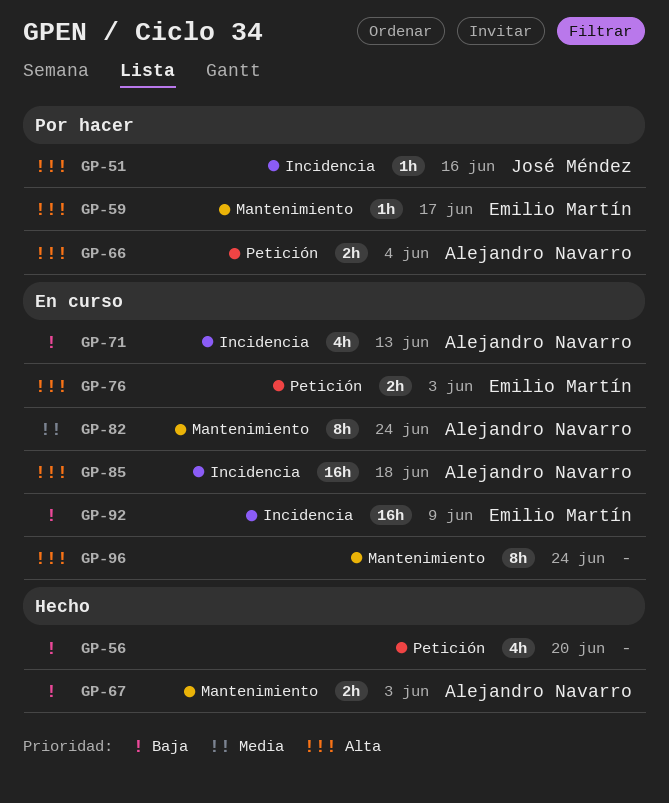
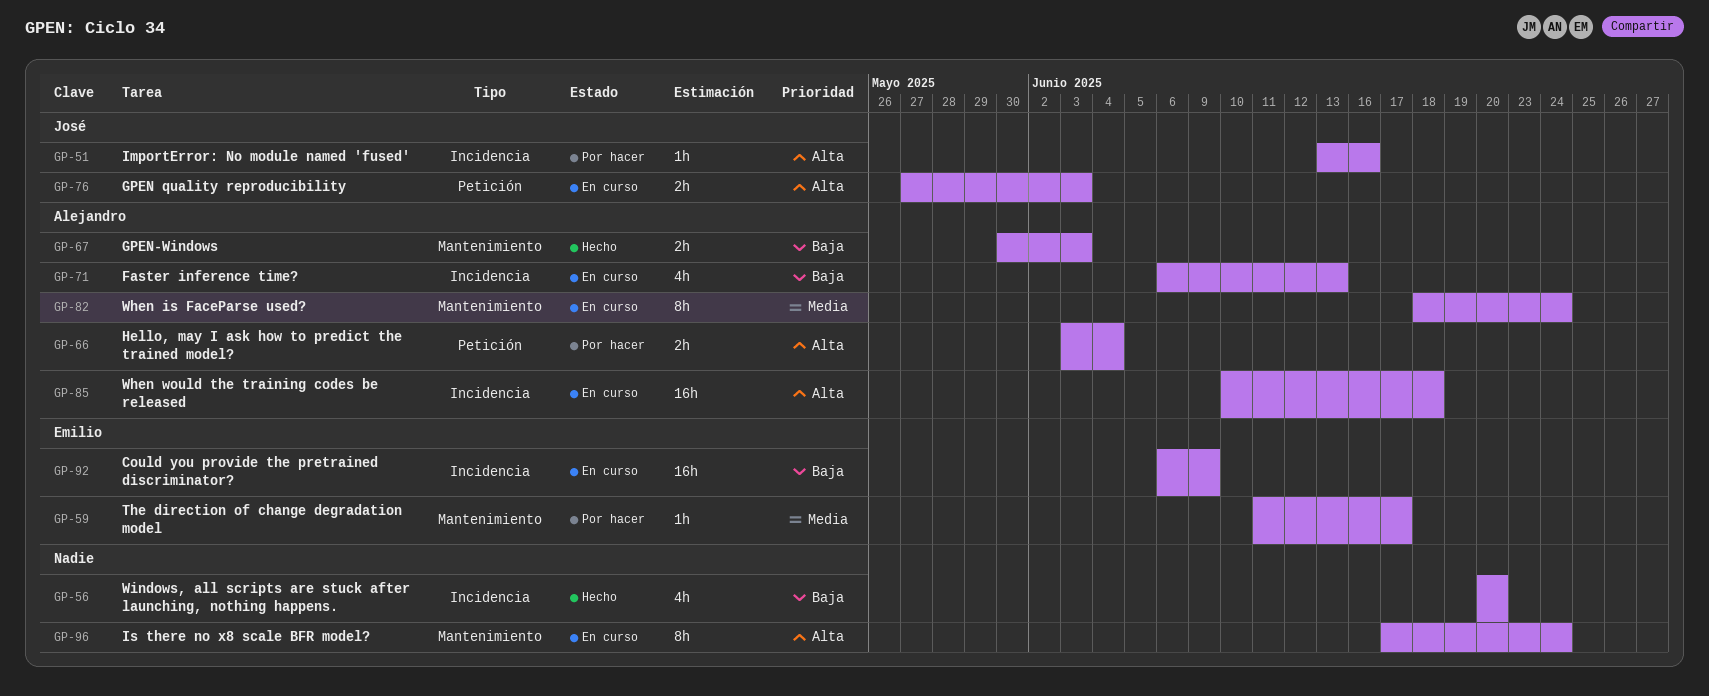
GP-56, label: Petición -> Incidencia
GP-59, priority: Alta -> Media
GP-76, owner: Emilio Martín -> José Méndez

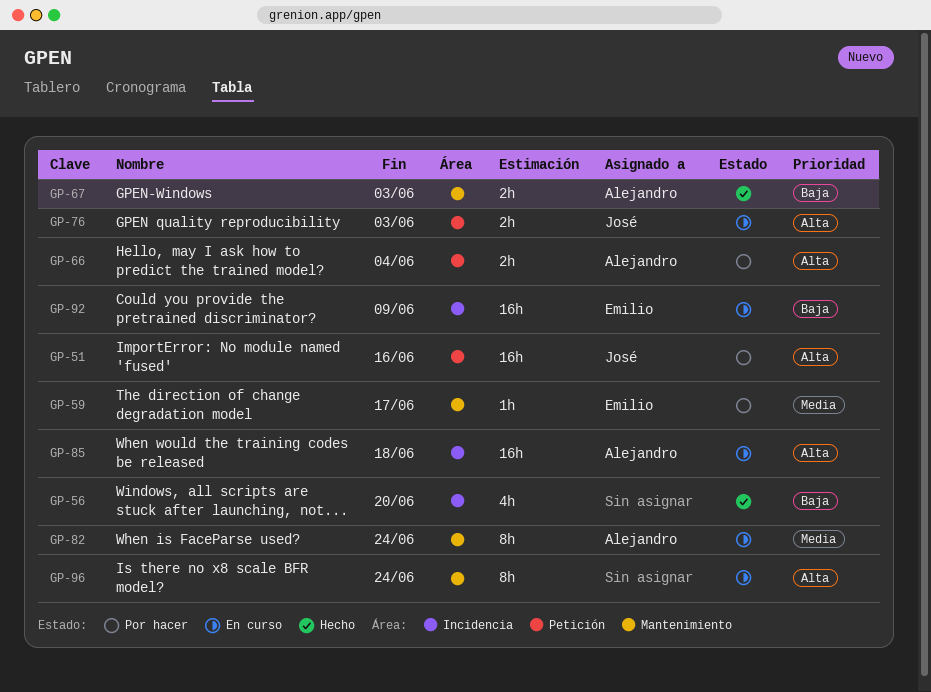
GP-51, label: Incidencia -> Petición
GP-51, estimate: 1h -> 16h
GP-71: present -> none

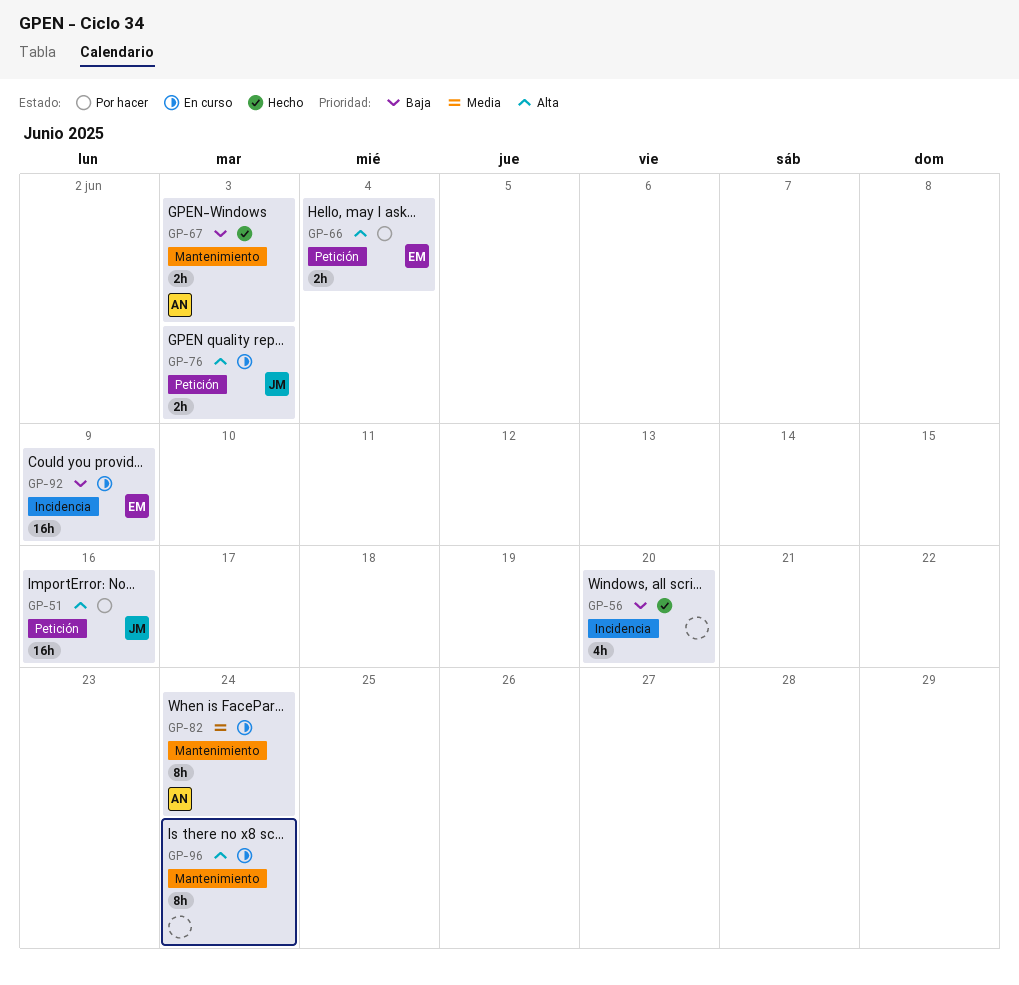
GP-59: present -> none
GP-66, owner: Alejandro -> Emilio
GP-85: present -> none

